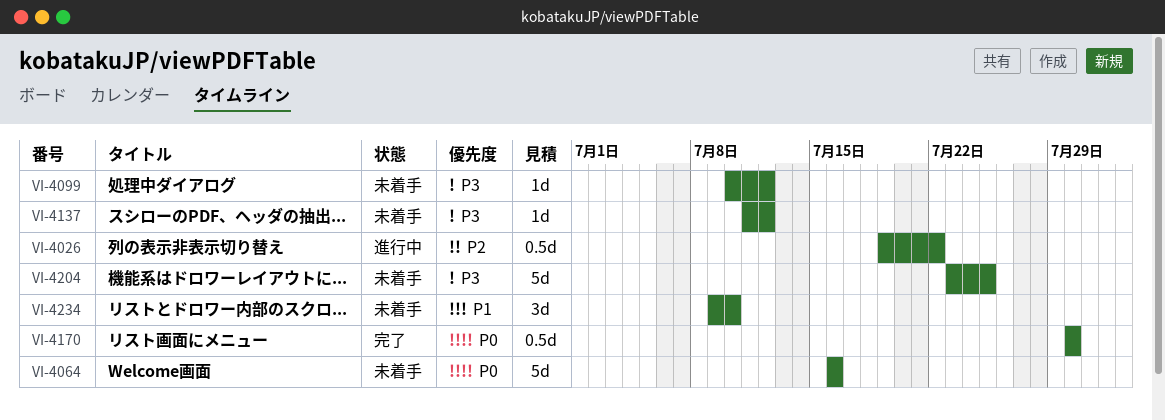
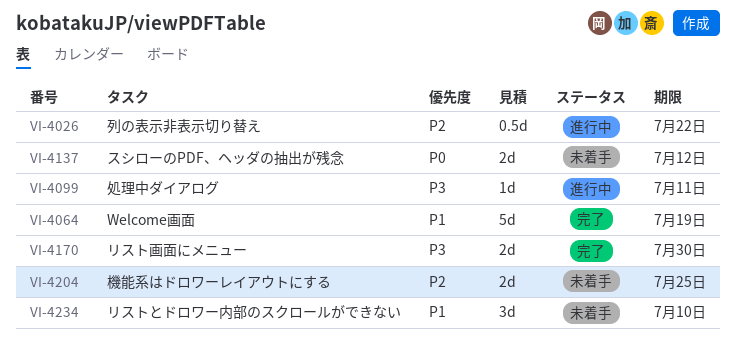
VI-4064, status: 未着手 -> 完了
VI-4064, priority: P0 -> P1
VI-4064, due: Jul 16 -> Jul 19
VI-4099, status: 未着手 -> 進行中
VI-4099, due: Jul 12 -> Jul 11
VI-4137, priority: P3 -> P0
VI-4137, estimate: 1d -> 2d
VI-4170, priority: P0 -> P3
VI-4170, estimate: 0.5d -> 2d
VI-4204, priority: P3 -> P2
VI-4204, estimate: 5d -> 2d

